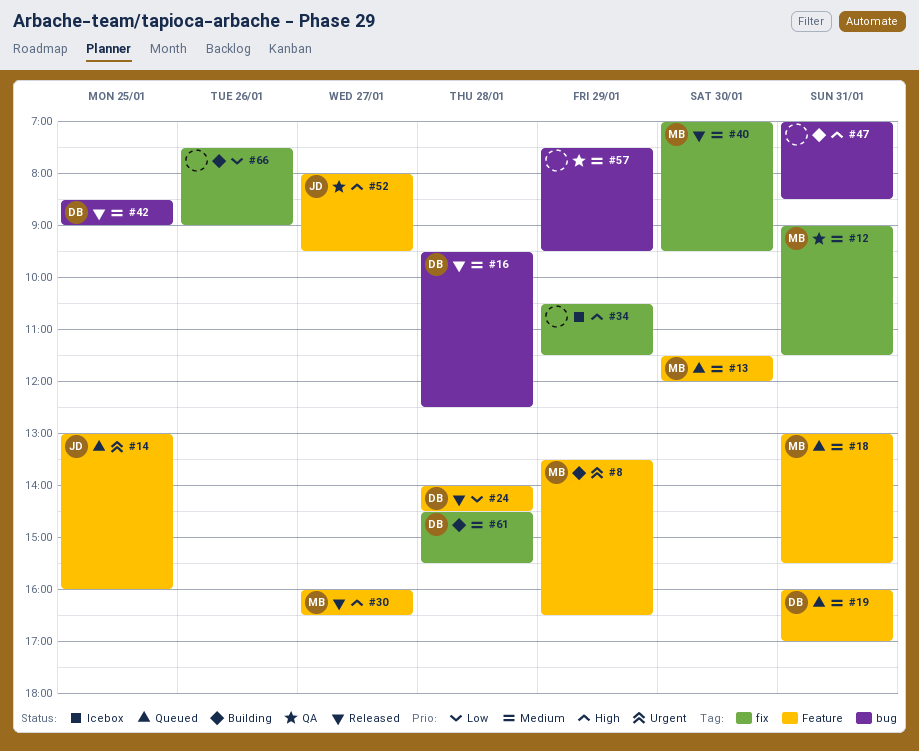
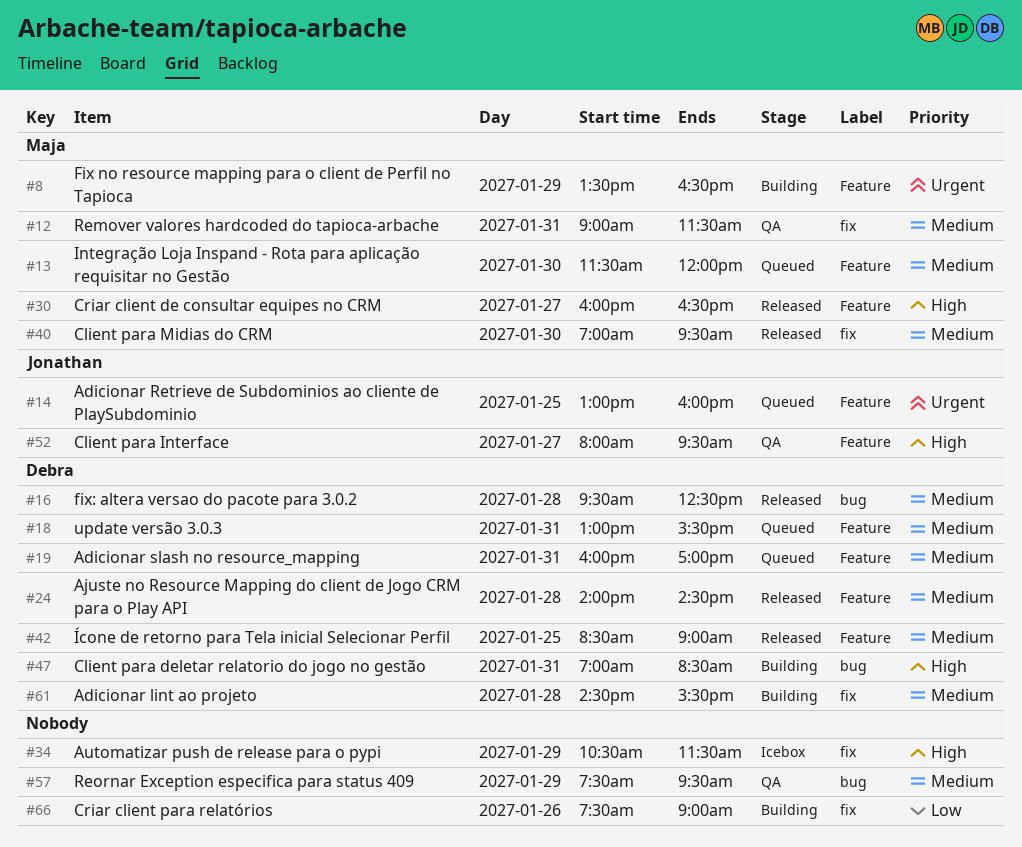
#18, owner: Maja -> Debra
#24, priority: Low -> Medium
#42, label: bug -> Feature
#47, owner: none -> Debra

